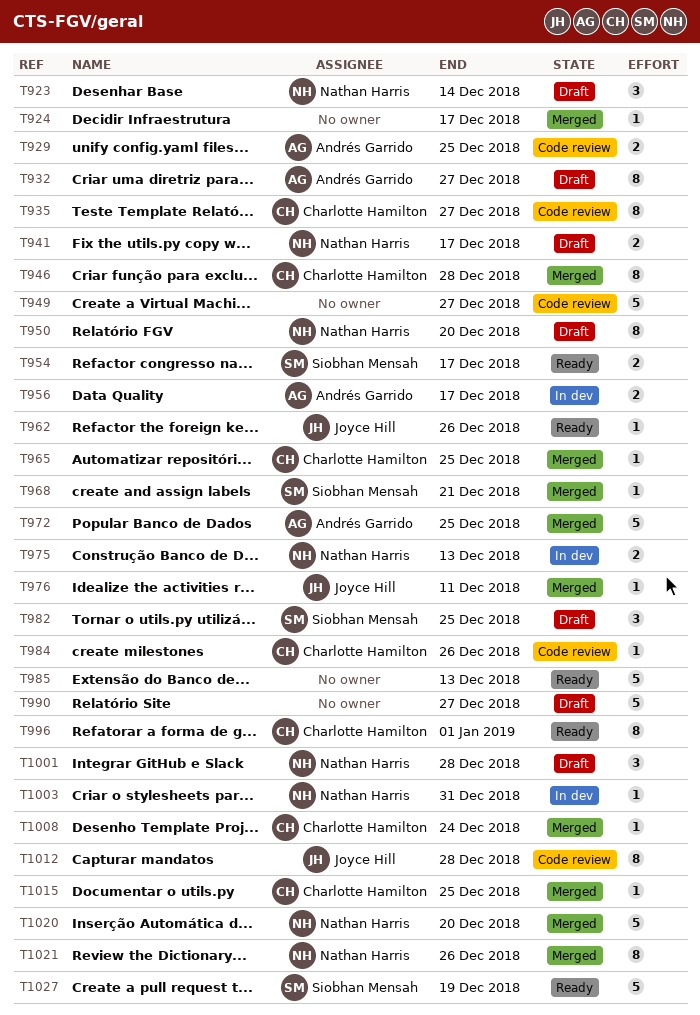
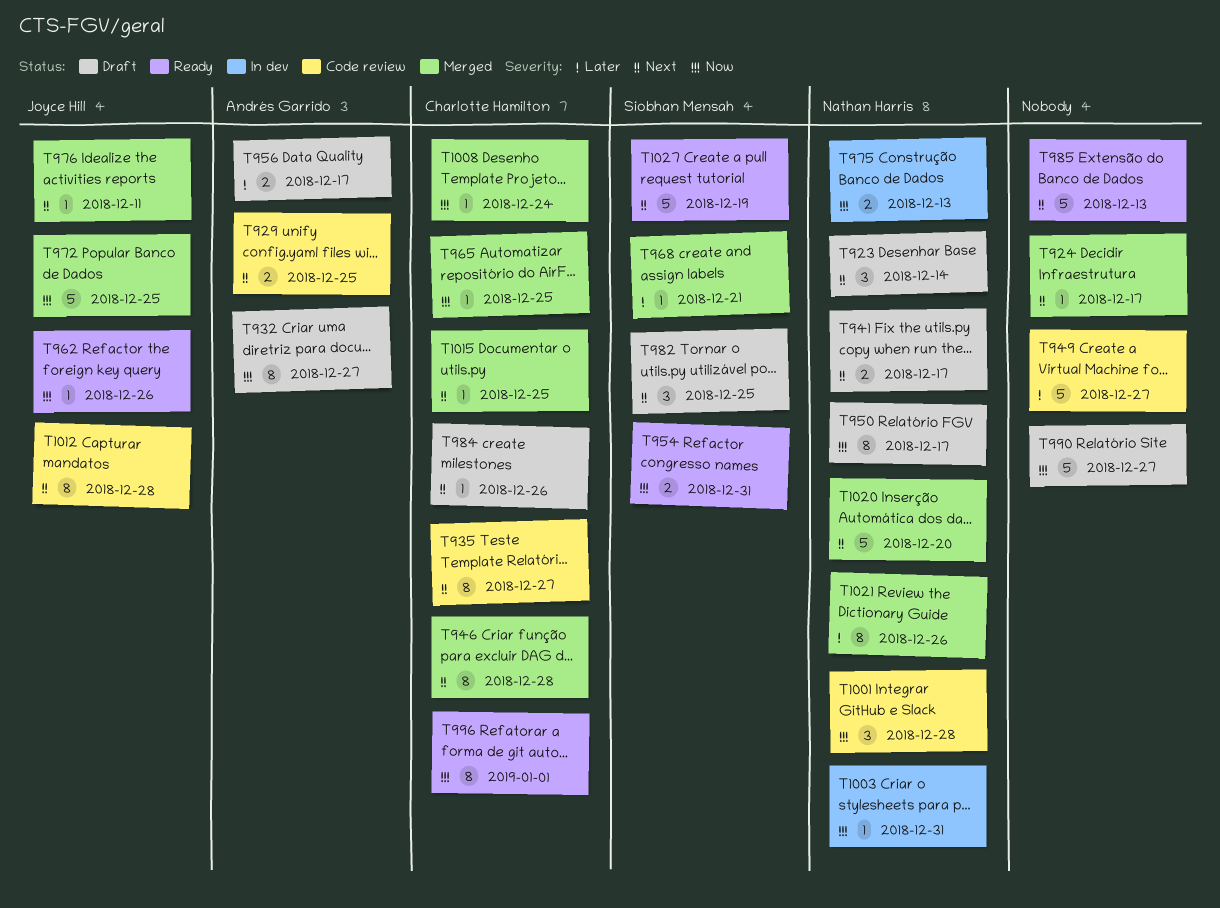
T950, due: Dec 20 -> Dec 17
T954, due: Dec 17 -> Dec 31
T956, status: In dev -> Draft
T972, owner: Andrés Garrido -> Joyce Hill
T984, status: Code review -> Draft
T1001, status: Draft -> Code review

